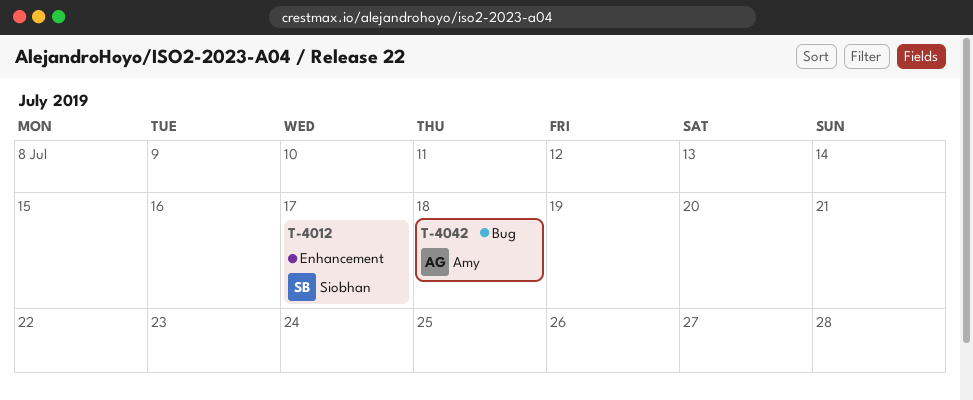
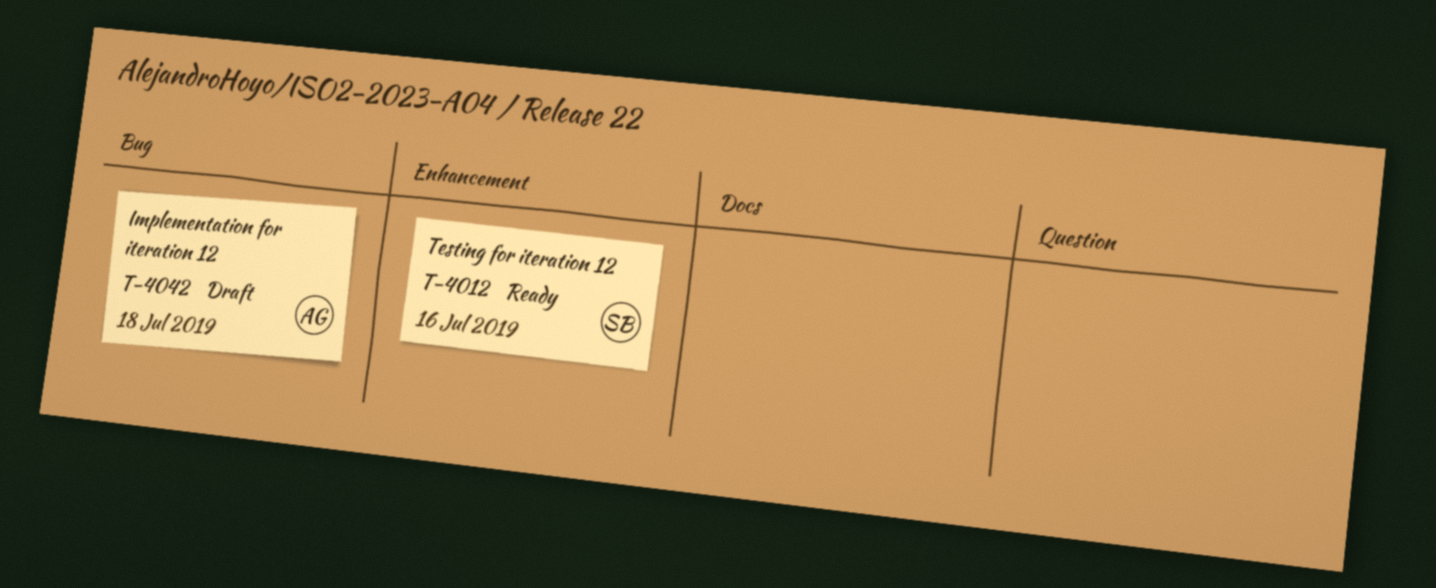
T-4012, due: Jul 17 -> Jul 16

